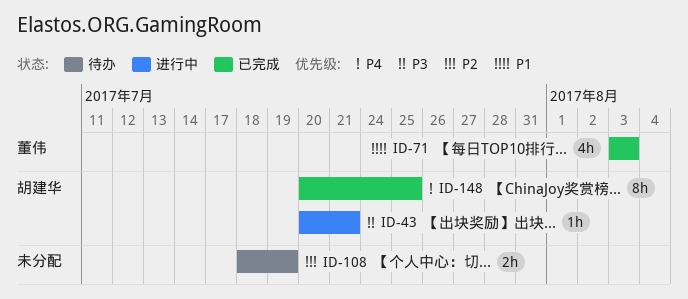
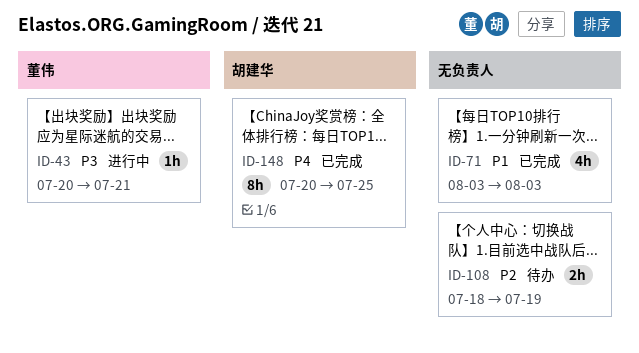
ID-43, owner: 胡建华 -> 董伟
ID-71, owner: 董伟 -> none

